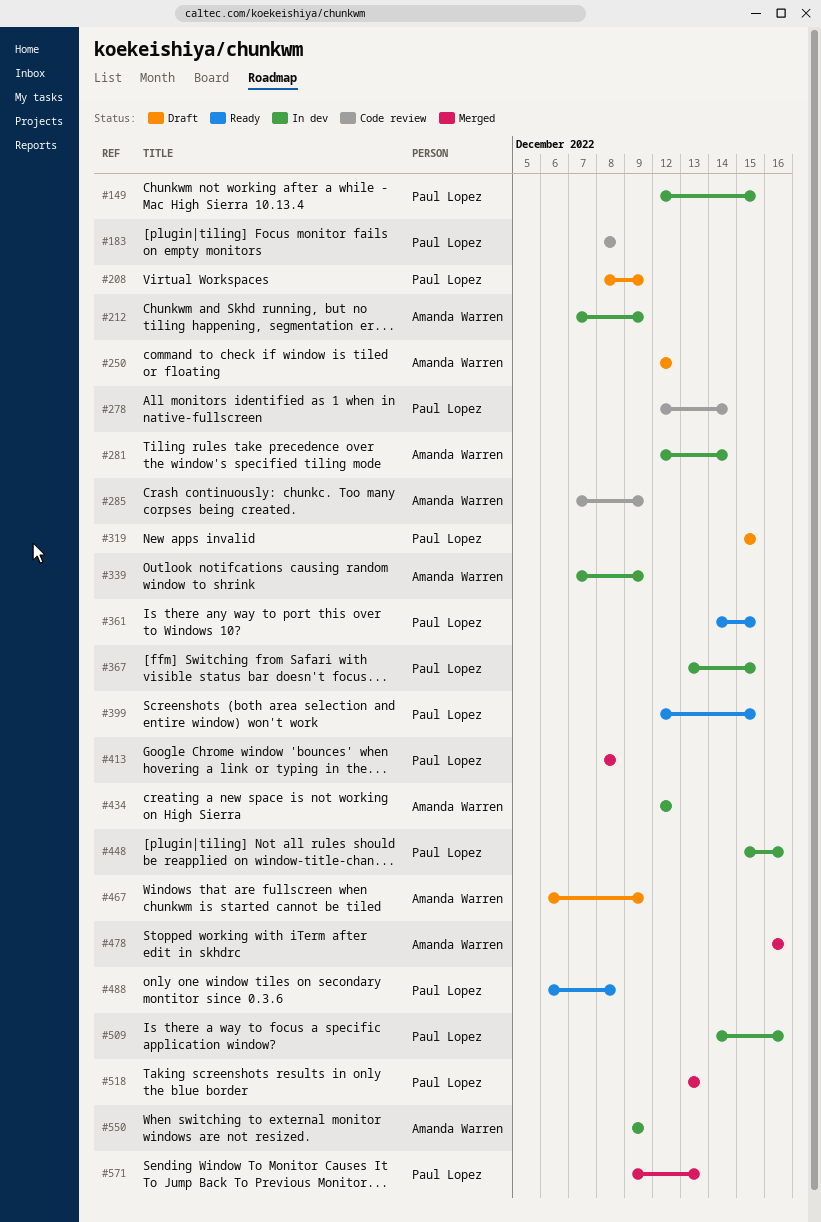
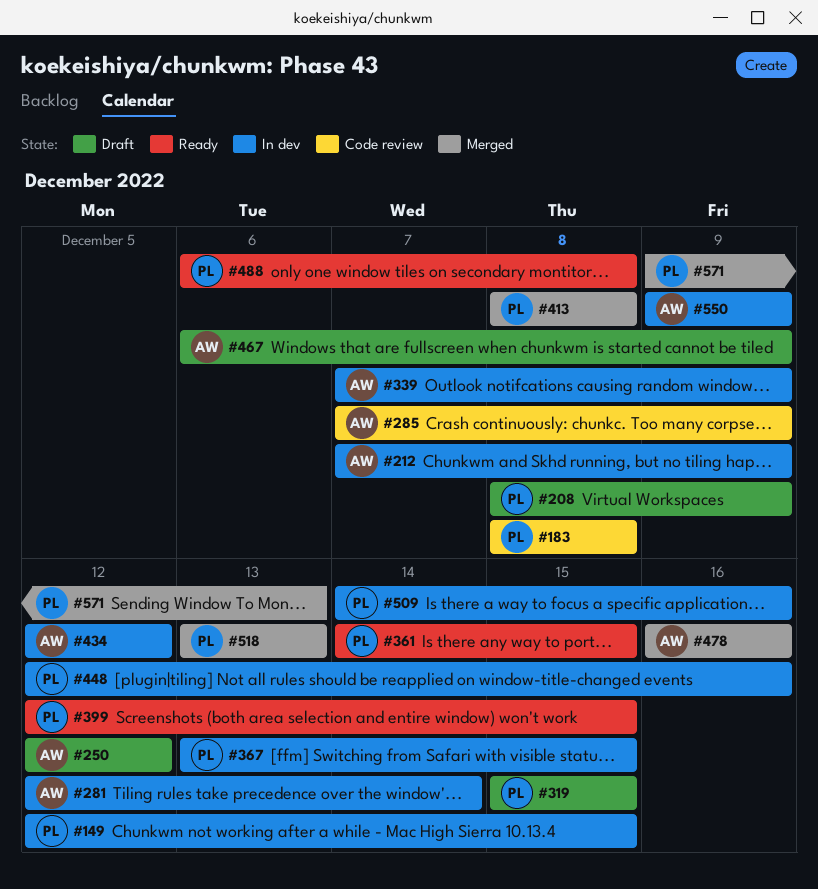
#278: present -> none
#448, start: Dec 15 -> Dec 12

